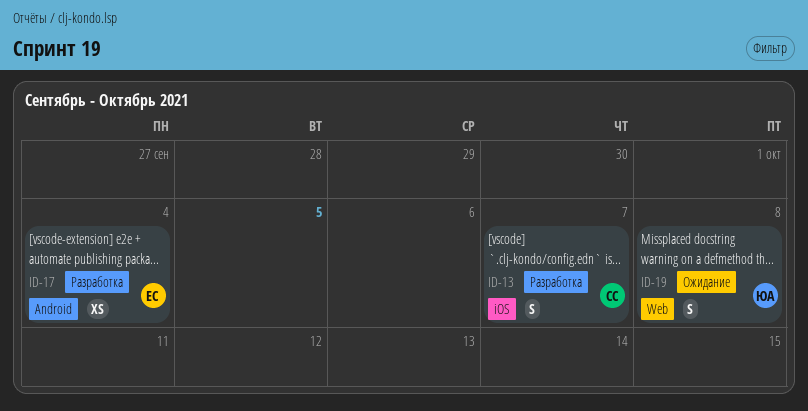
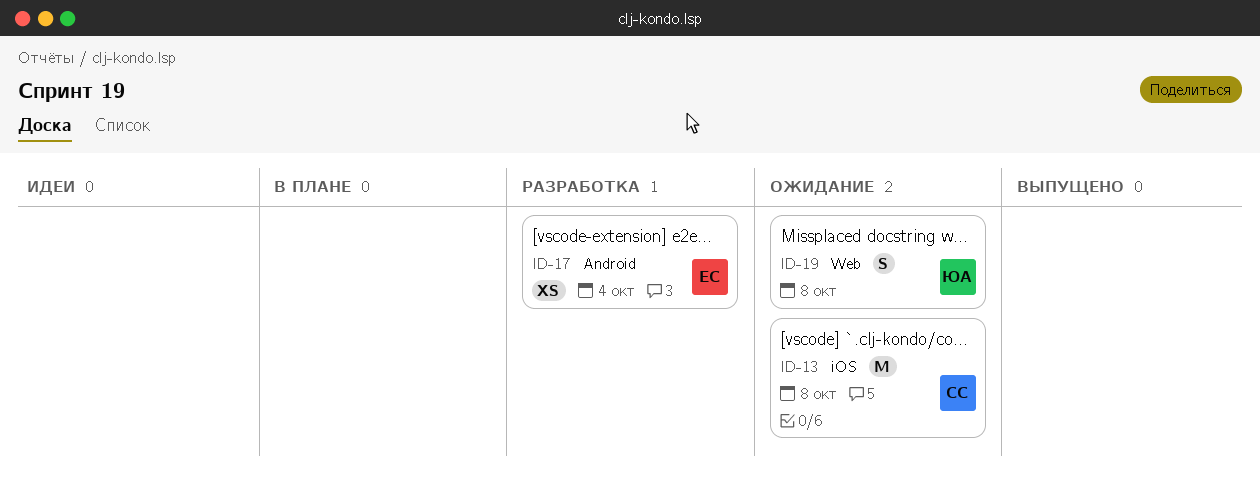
ID-13, status: Разработка -> Ожидание
ID-13, estimate: S -> M
ID-13, due: Oct 7 -> Oct 8

